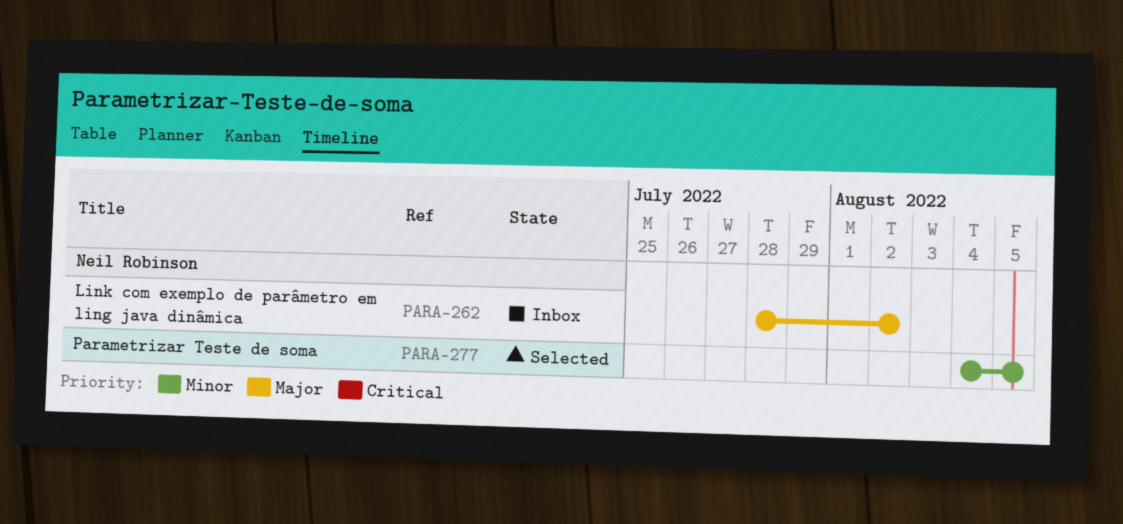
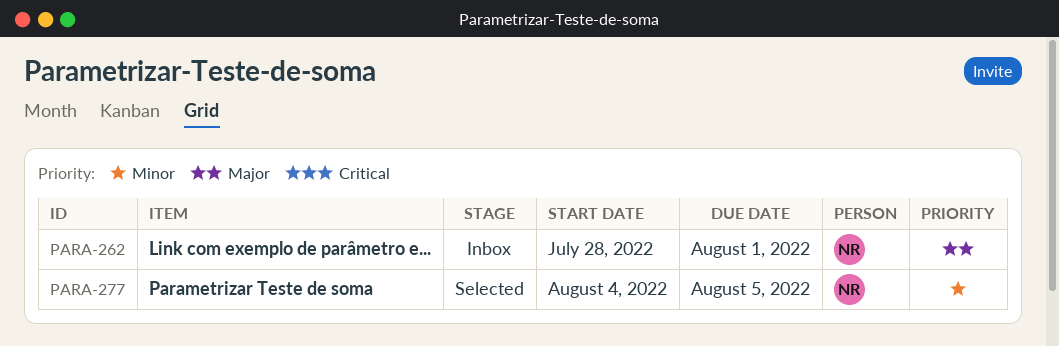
PARA-262, due: Aug 2 -> Aug 1

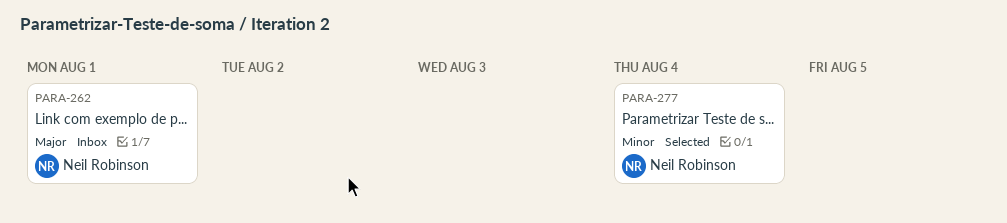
PARA-277, due: Aug 5 -> Aug 4

